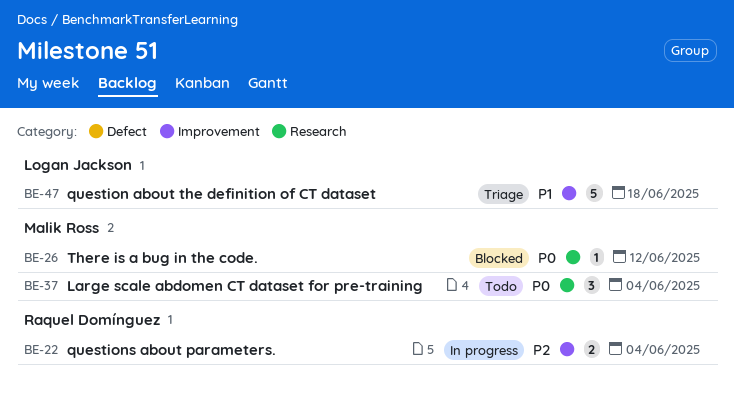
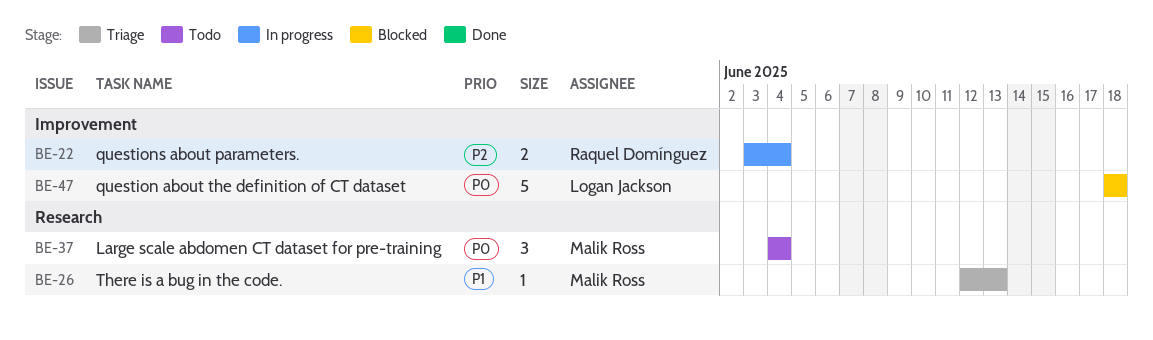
BE-26, status: Blocked -> Triage
BE-26, priority: P0 -> P1
BE-26, due: Jun 12 -> Jun 13
BE-47, status: Triage -> Blocked
BE-47, priority: P1 -> P0

